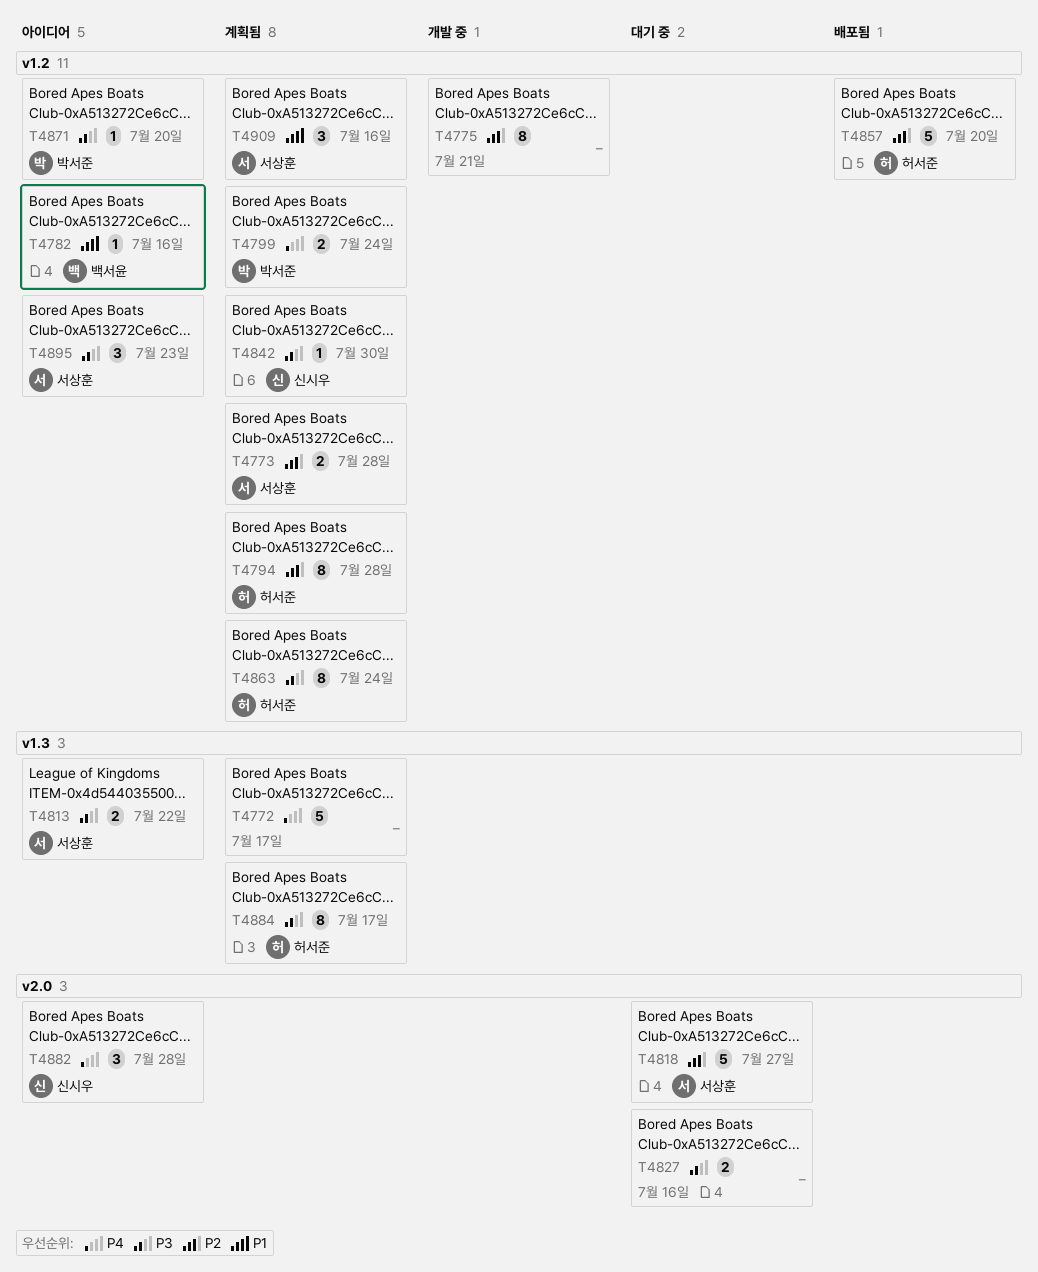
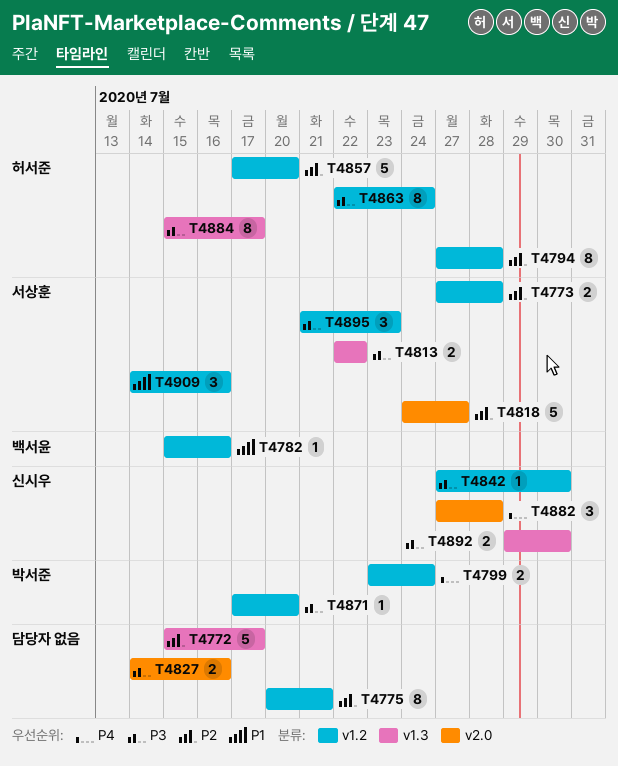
T4772, priority: P4 -> P2
T4892: none -> present

